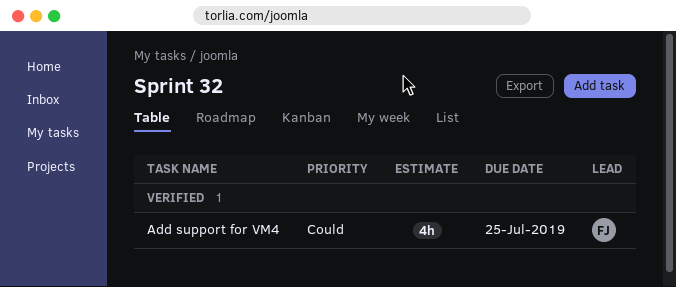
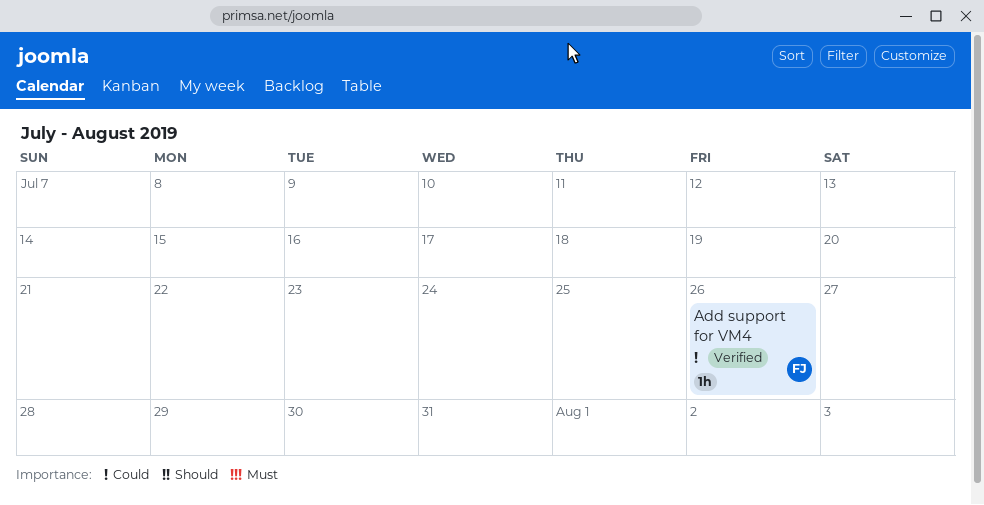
Add support for VM4, estimate: 4h -> 1h
Add support for VM4, due: Jul 25 -> Jul 26

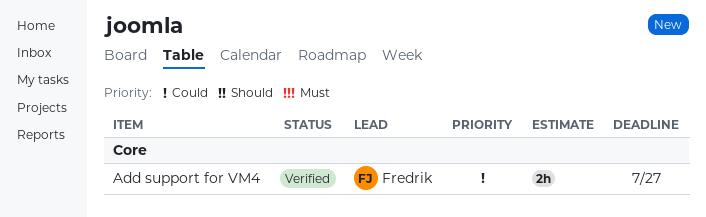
Add support for VM4, estimate: 1h -> 2h
Add support for VM4, due: Jul 26 -> Jul 27

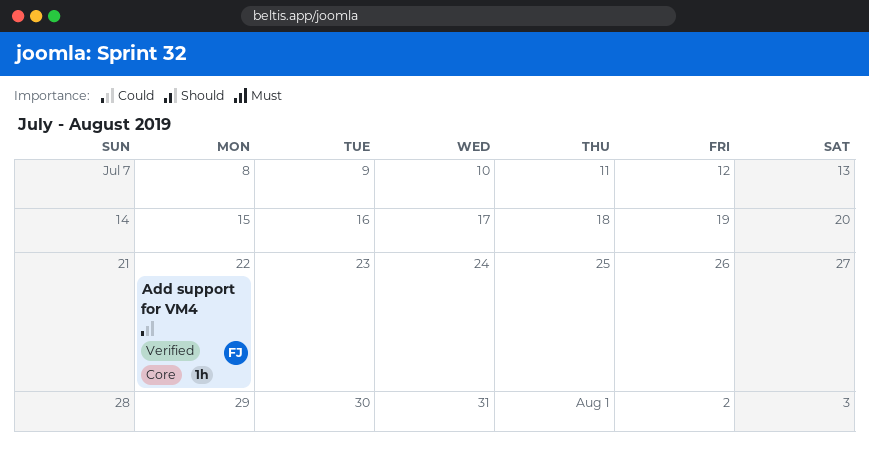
Add support for VM4, estimate: 2h -> 1h
Add support for VM4, due: Jul 27 -> Jul 22

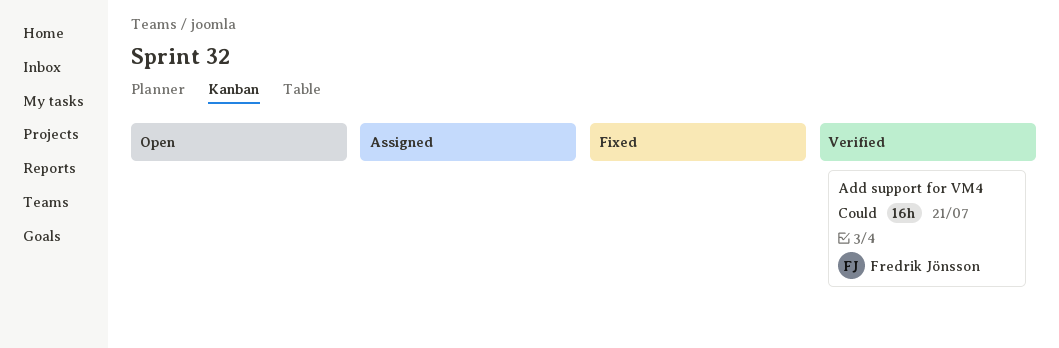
Add support for VM4, estimate: 1h -> 16h
Add support for VM4, due: Jul 22 -> Jul 21

